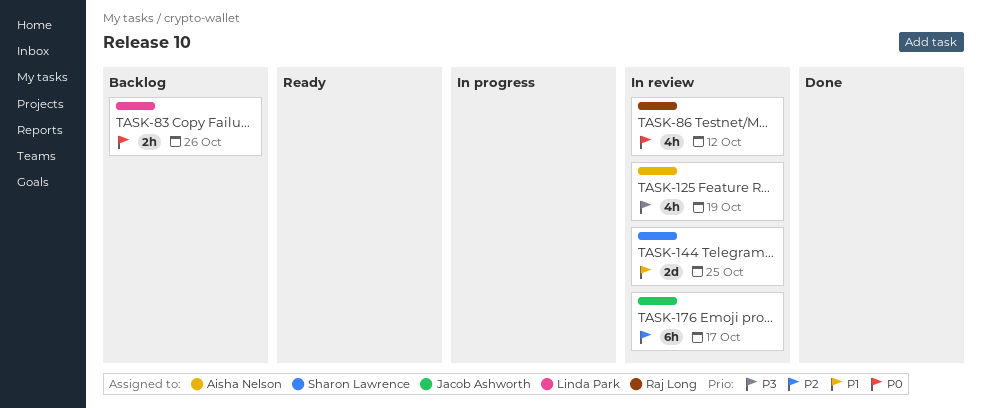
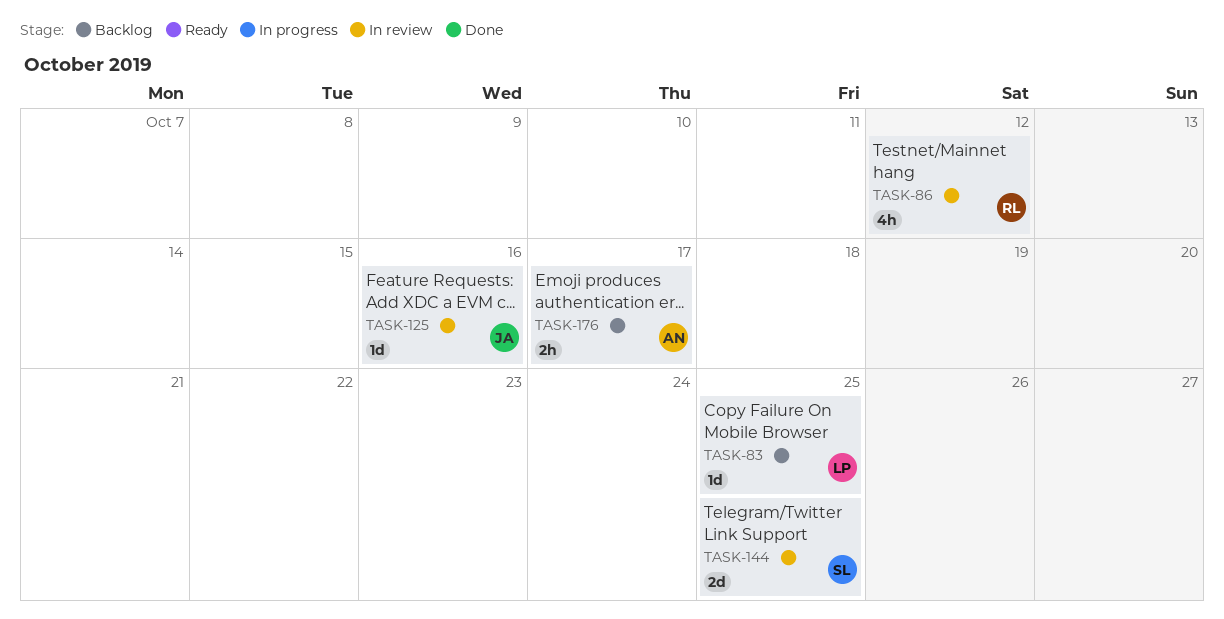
TASK-83, estimate: 2h -> 1d
TASK-83, due: Oct 26 -> Oct 25
TASK-125, owner: Aisha Nelson -> Jacob Ashworth
TASK-125, estimate: 4h -> 1d
TASK-125, due: Oct 19 -> Oct 16
TASK-176, status: In review -> Backlog
TASK-176, owner: Jacob Ashworth -> Aisha Nelson
TASK-176, estimate: 6h -> 2h

